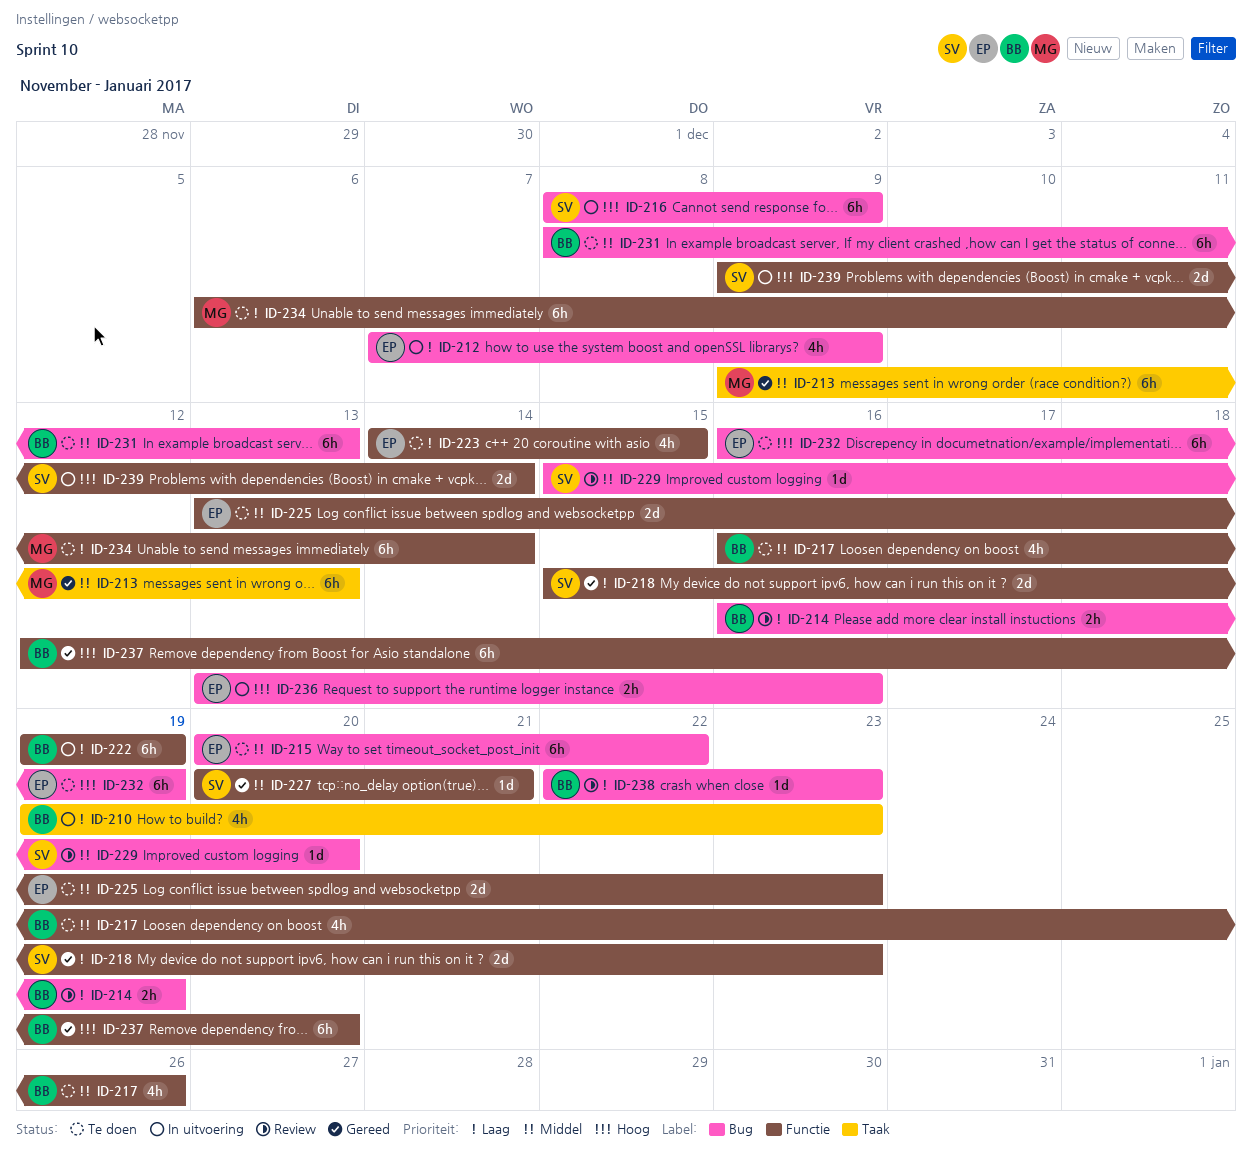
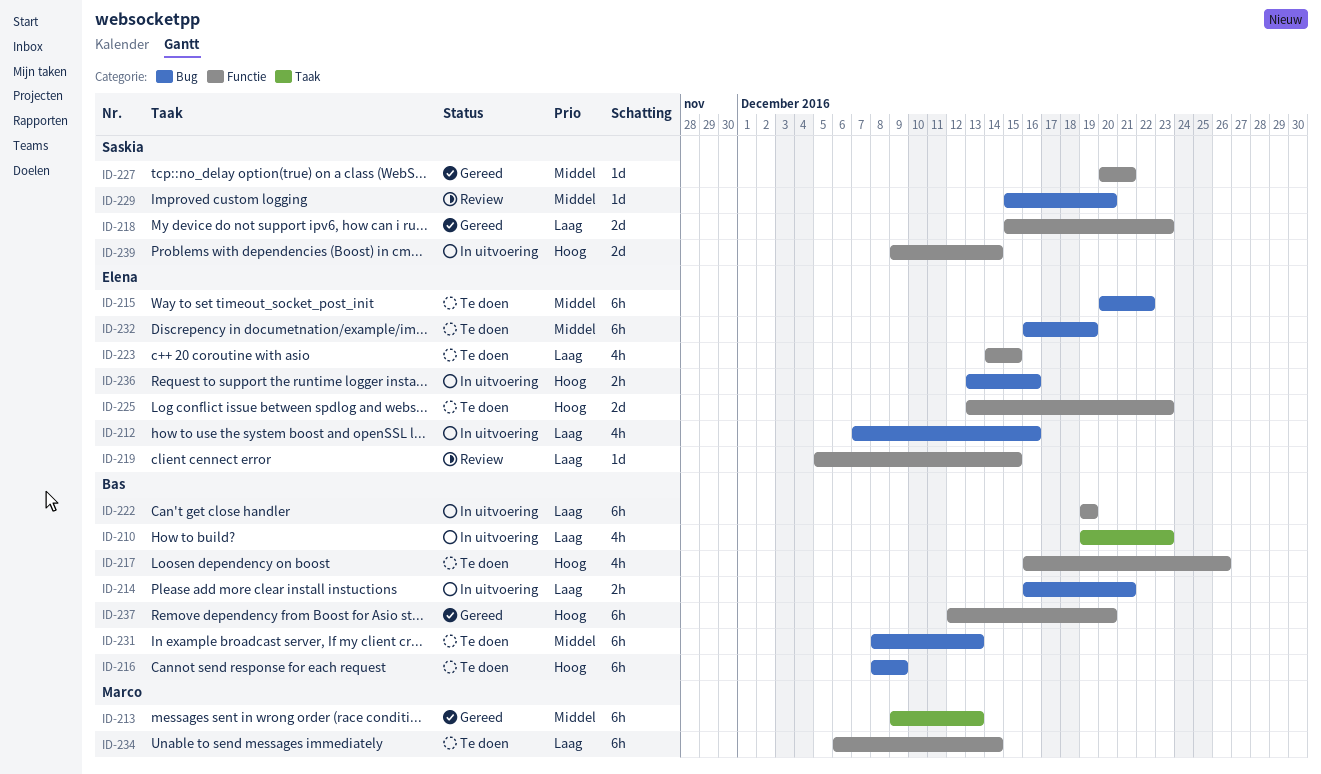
ID-212, due: Dec 9 -> Dec 16
ID-214, status: Review -> In uitvoering
ID-214, due: Dec 19 -> Dec 21
ID-216, status: In uitvoering -> Te doen
ID-216, owner: Saskia -> Bas
ID-217, priority: Middel -> Hoog
ID-219: none -> present
ID-225, priority: Middel -> Hoog
ID-232, priority: Hoog -> Middel
ID-238: present -> none

